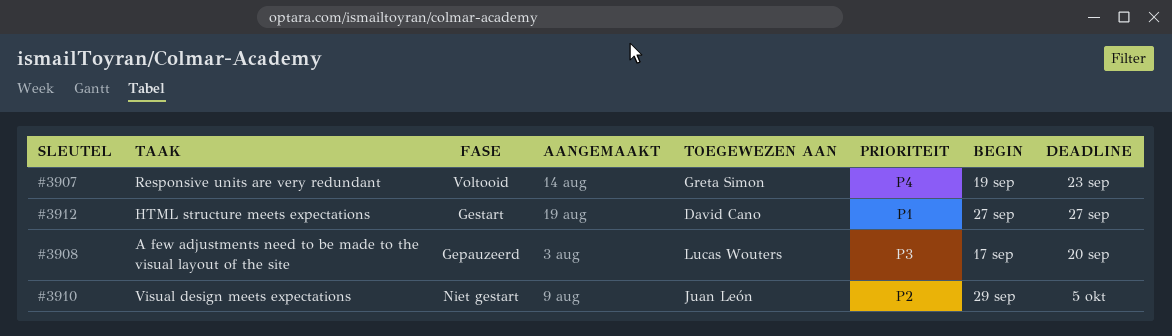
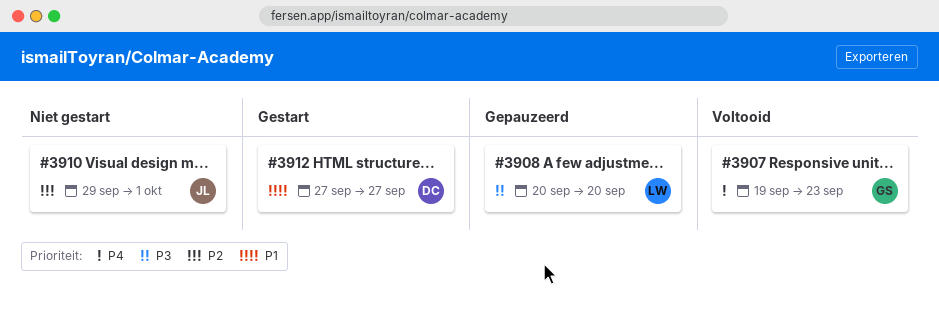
#3908, start: Sep 17 -> Sep 20
#3910, due: Oct 5 -> Oct 1

